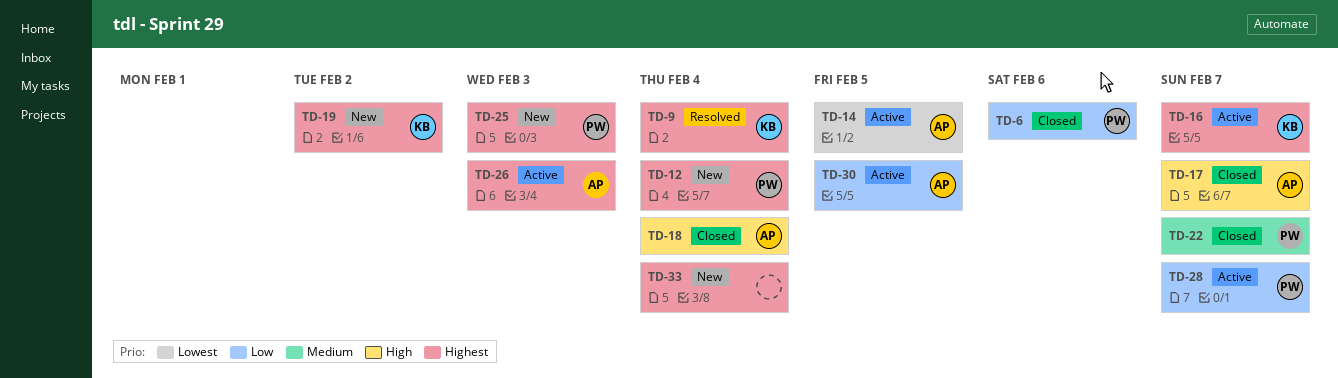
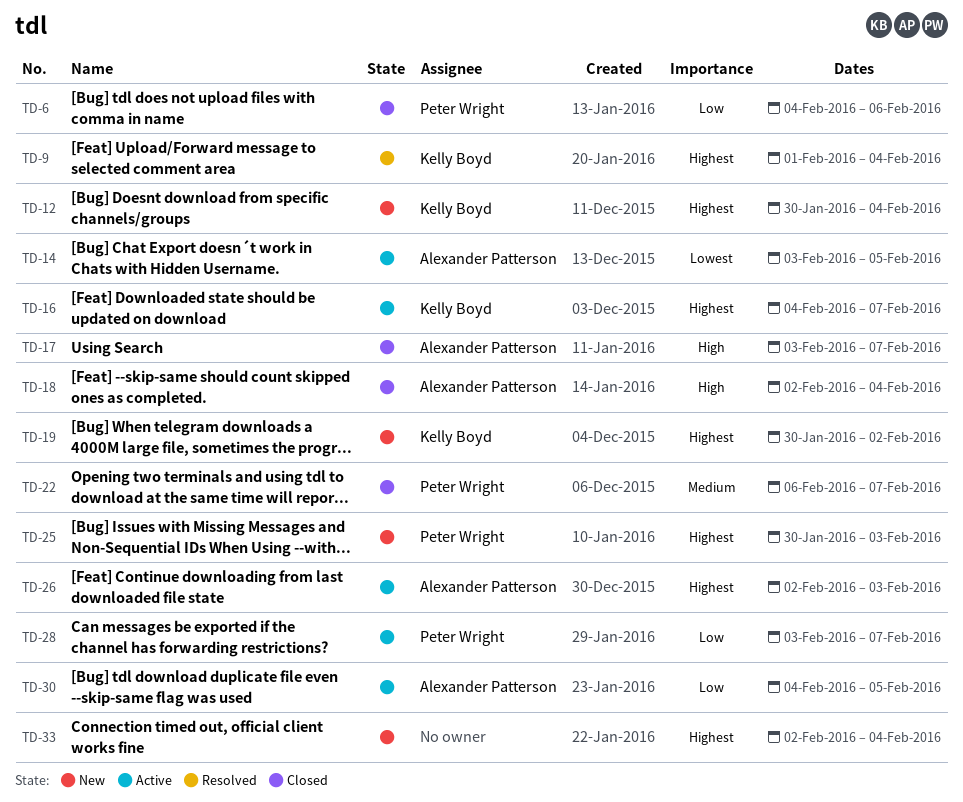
TD-12, owner: Peter Wright -> Kelly Boyd

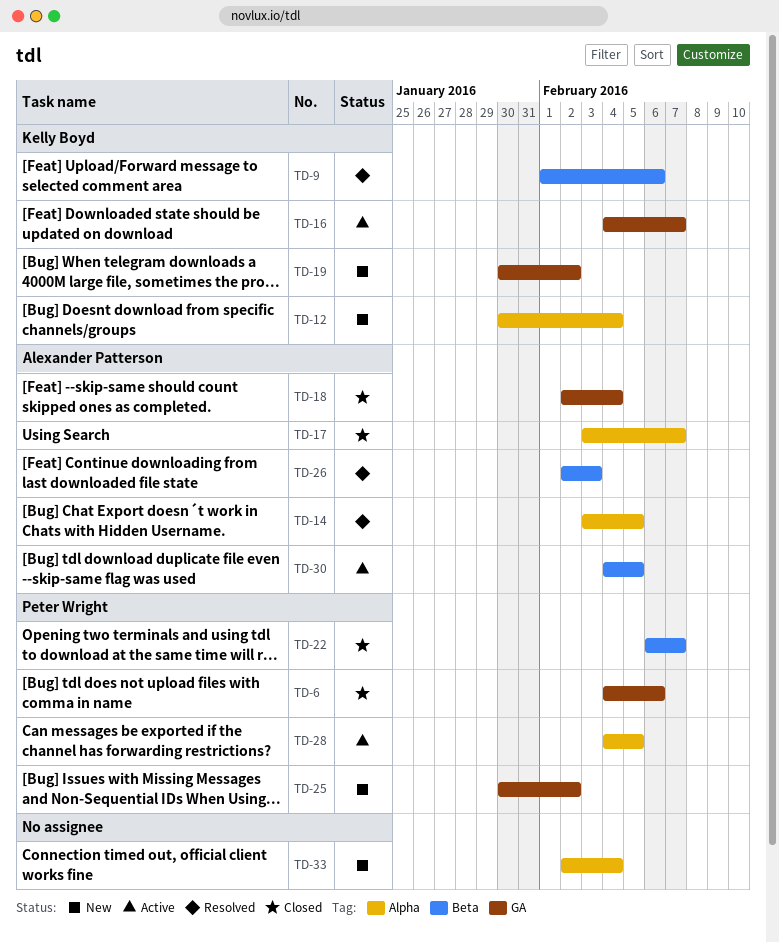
TD-9, due: Feb 4 -> Feb 6
TD-14, status: Active -> Resolved
TD-25, due: Feb 3 -> Feb 2
TD-26, status: Active -> Resolved
TD-28, start: Feb 3 -> Feb 4
TD-28, due: Feb 7 -> Feb 5

